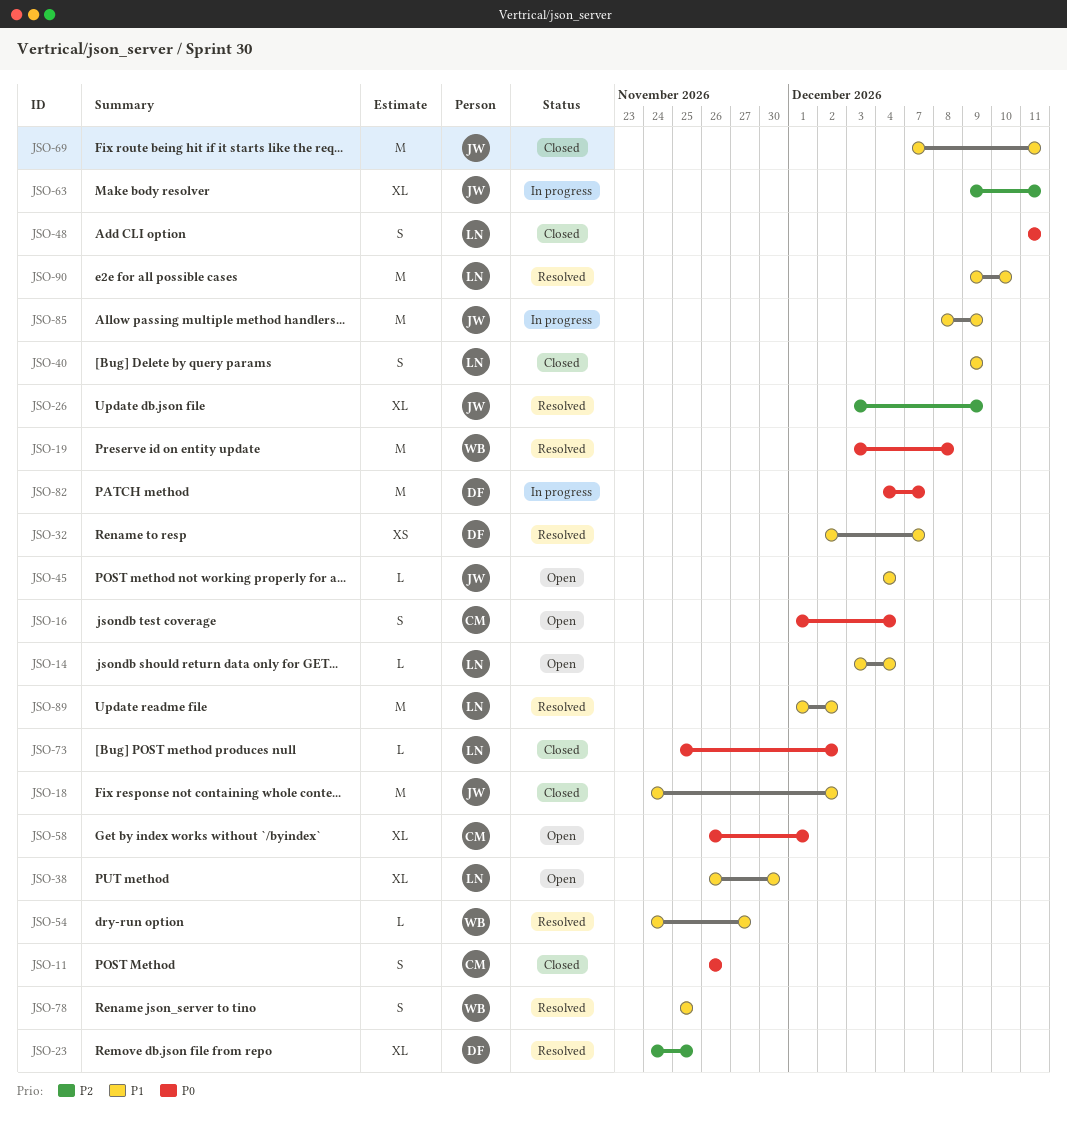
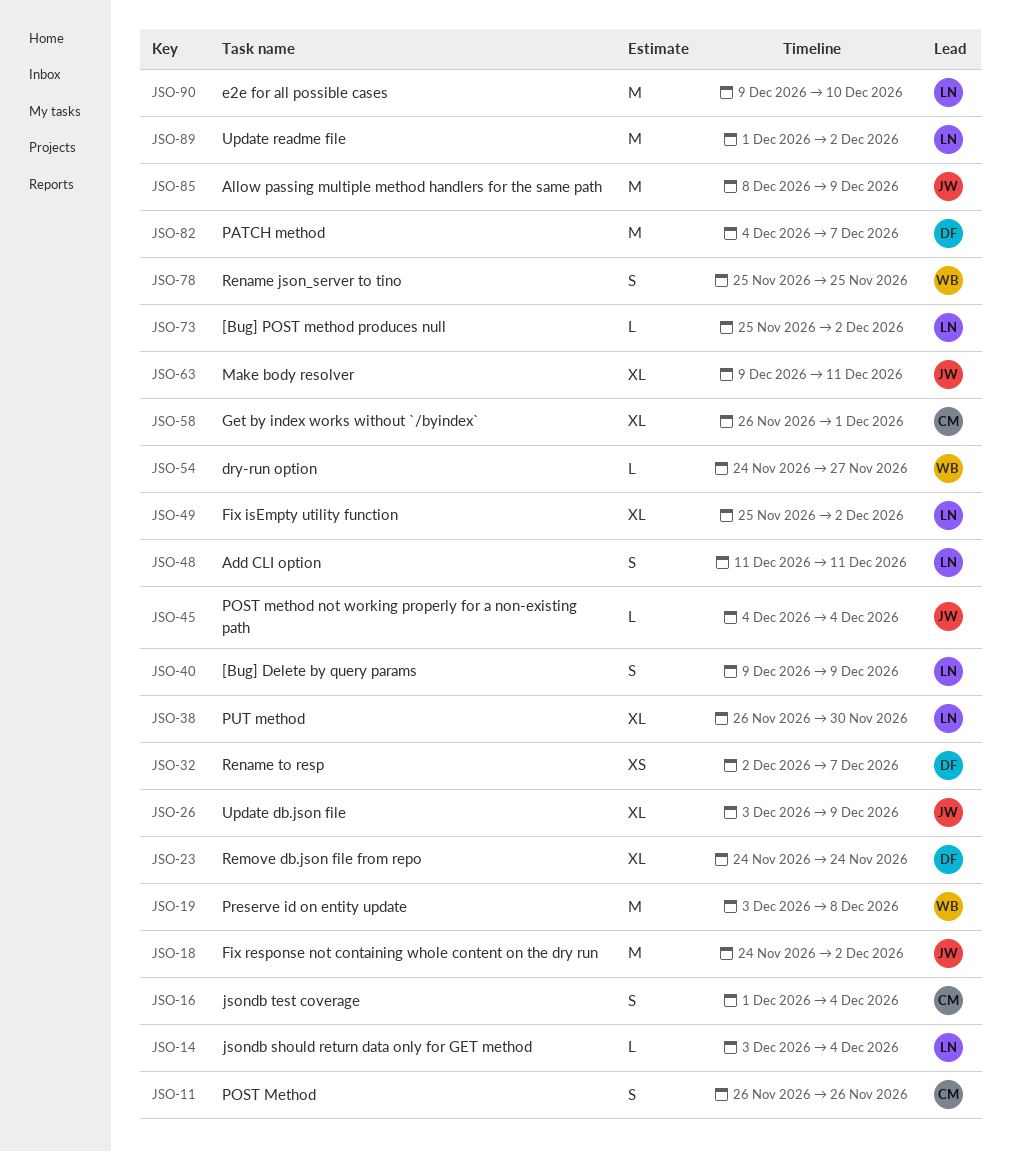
JSO-23, due: Nov 25 -> Nov 24
JSO-49: none -> present
JSO-69: present -> none

